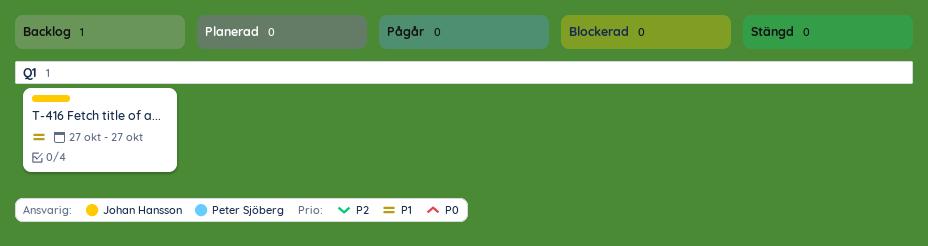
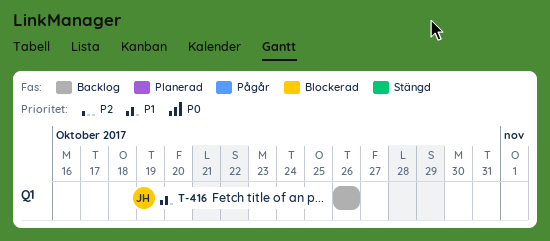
T-416, start: Oct 27 -> Oct 26
T-416, due: Oct 27 -> Oct 26

